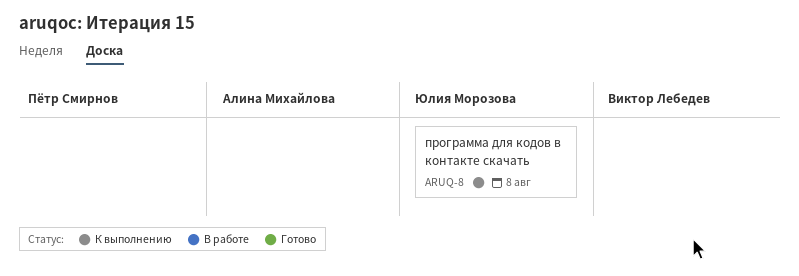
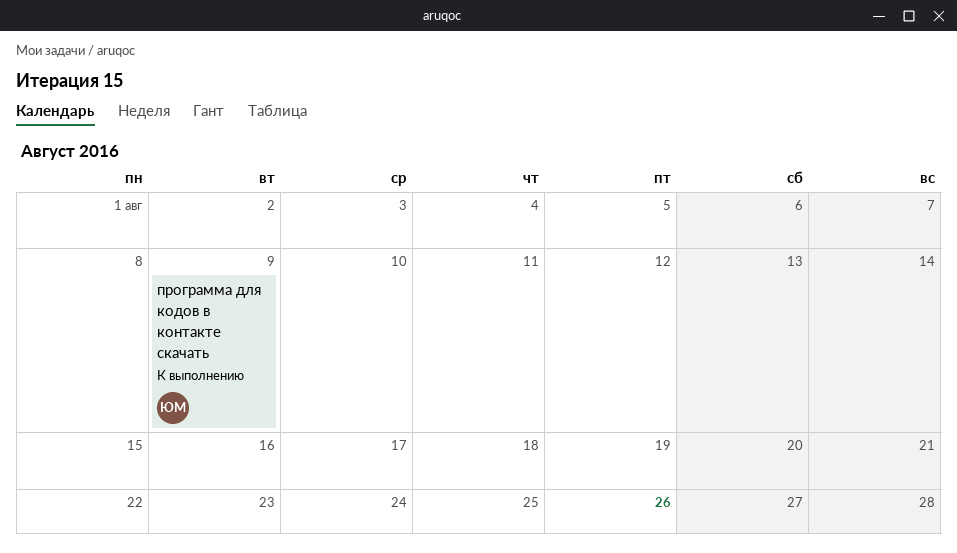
программа для кодов в контакте скачать, due: Aug 8 -> Aug 9

